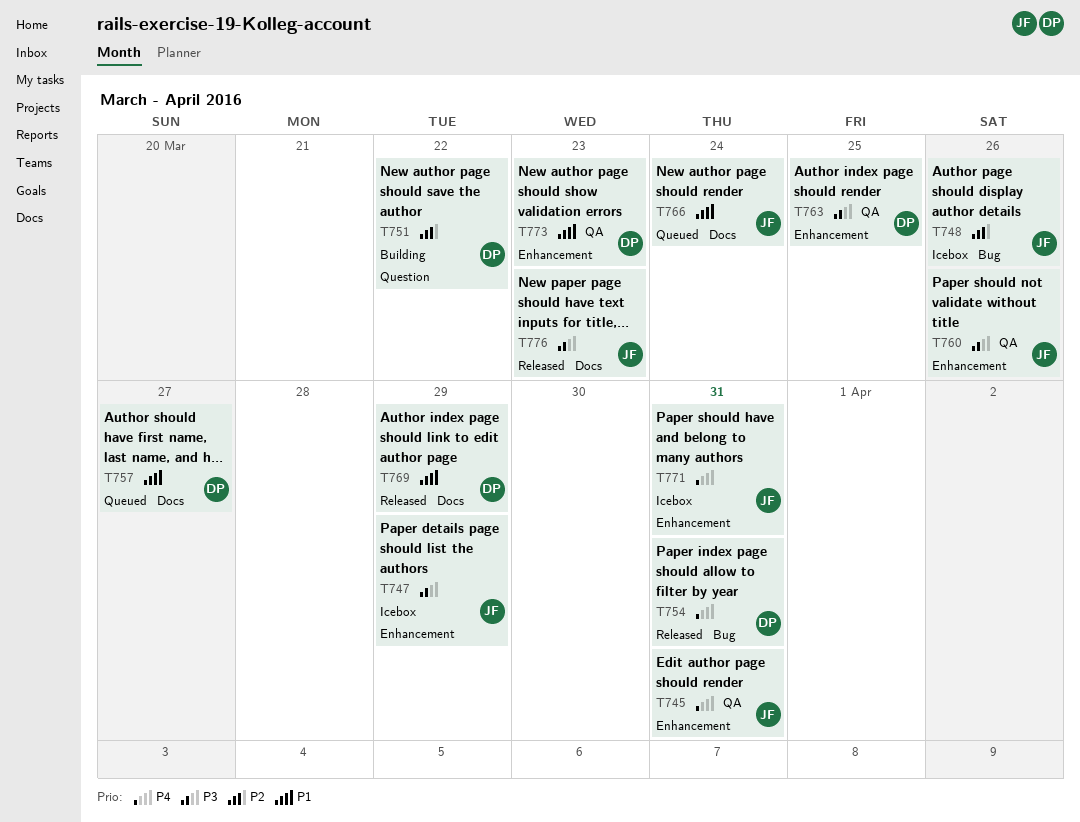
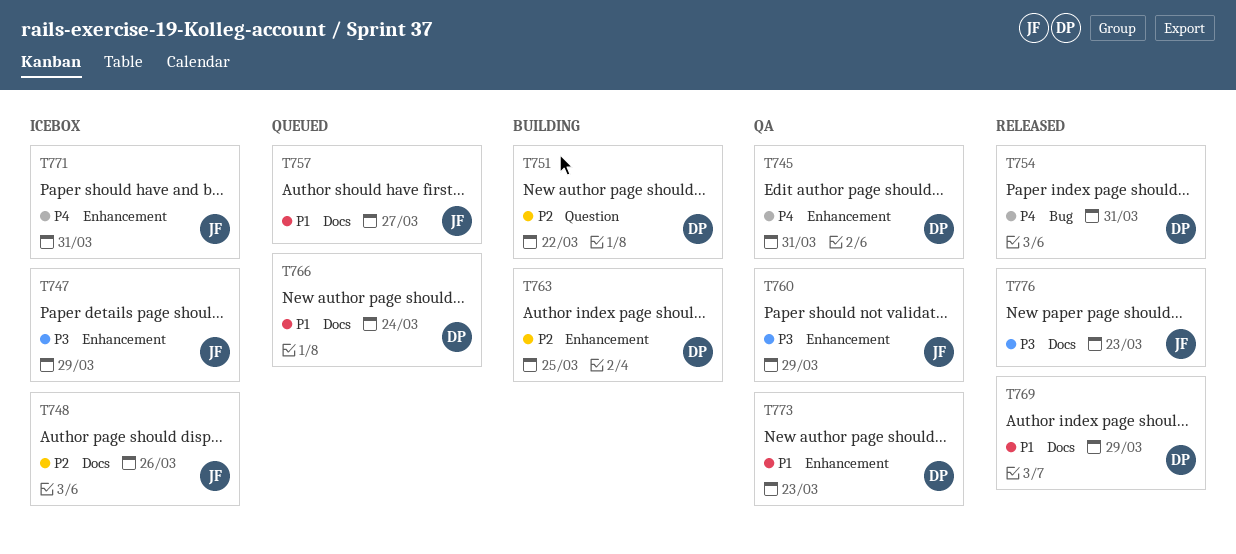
T745, owner: JF -> DP
T748, label: Bug -> Docs
T757, owner: DP -> JF
T760, due: Mar 26 -> Mar 29
T763, status: QA -> Building
T763, priority: P3 -> P2
T766, owner: JF -> DP

